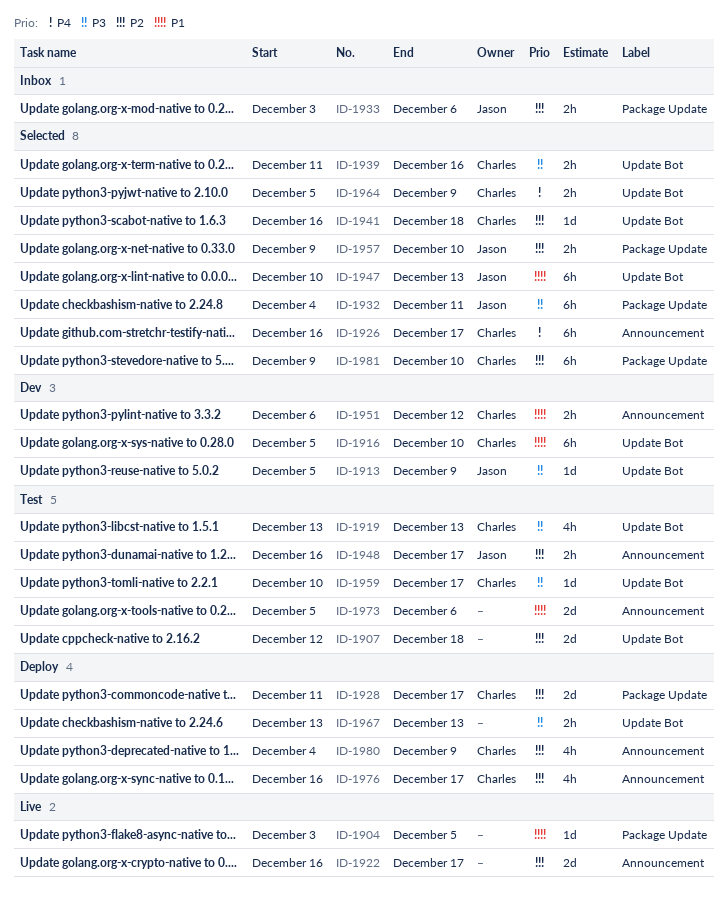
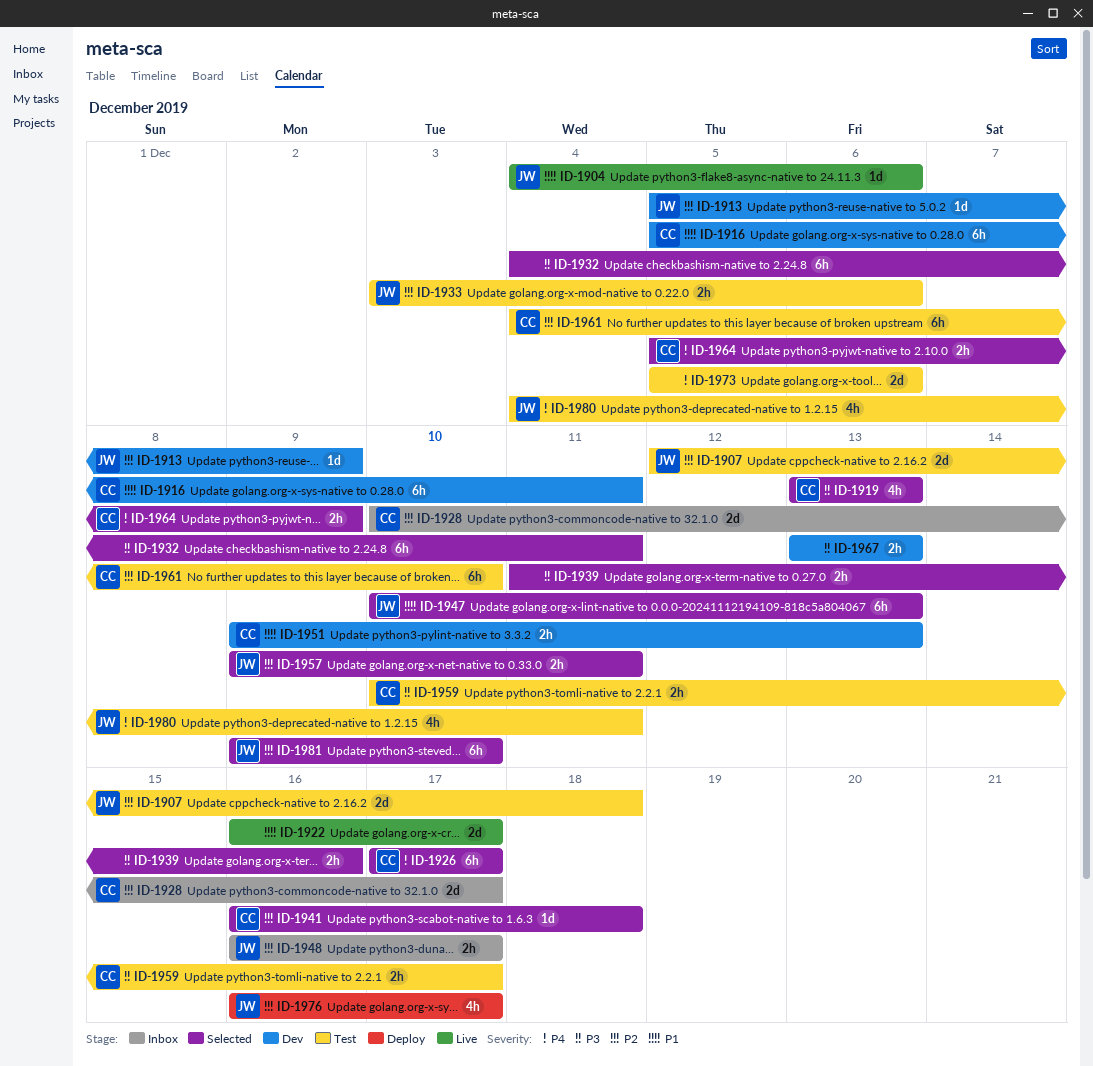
ID-1904, owner: none -> Jason
ID-1904, start: Dec 3 -> Dec 4
ID-1904, due: Dec 5 -> Dec 6
ID-1907, owner: none -> Jason
ID-1913, priority: P3 -> P2
ID-1916, due: Dec 10 -> Dec 11
ID-1919, status: Test -> Selected
ID-1922, priority: P2 -> P1
ID-1926, start: Dec 16 -> Dec 17
ID-1928, status: Deploy -> Inbox
ID-1928, start: Dec 11 -> Dec 10
ID-1932, owner: Jason -> none
ID-1933, status: Inbox -> Test
ID-1939, owner: Charles -> none
ID-1948, status: Test -> Inbox
ID-1951, start: Dec 6 -> Dec 9
ID-1951, due: Dec 12 -> Dec 13
ID-1957, due: Dec 10 -> Dec 11
ID-1959, estimate: 1d -> 2h
ID-1961: none -> present
ID-1967, status: Deploy -> Dev
ID-1973, priority: P1 -> P4
ID-1976, owner: Charles -> Jason
ID-1980, status: Deploy -> Test
ID-1980, owner: Charles -> Jason
ID-1980, priority: P2 -> P4
ID-1980, due: Dec 9 -> Dec 11
ID-1981, owner: Charles -> Jason

